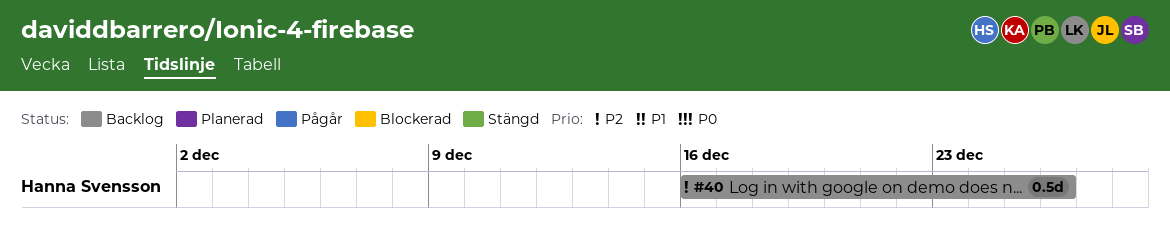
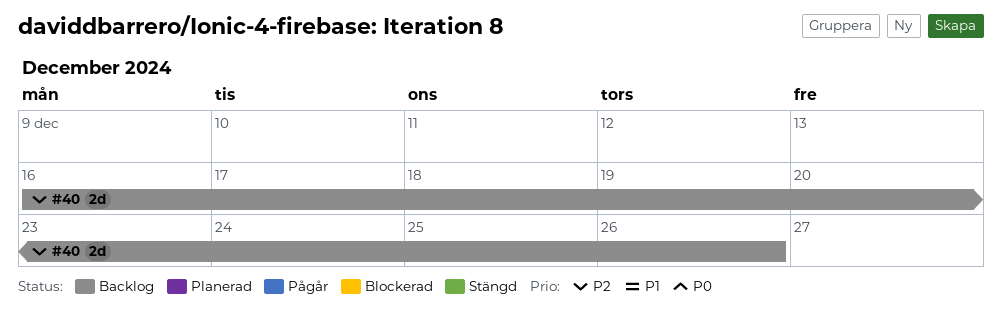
#40, estimate: 0.5d -> 2d

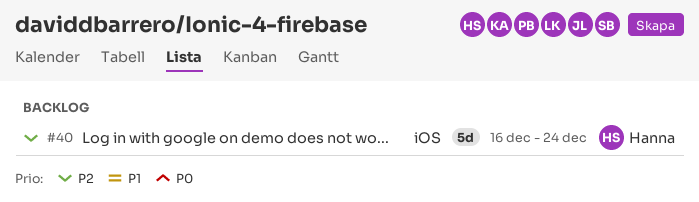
#40, estimate: 2d -> 5d
#40, due: Dec 26 -> Dec 24

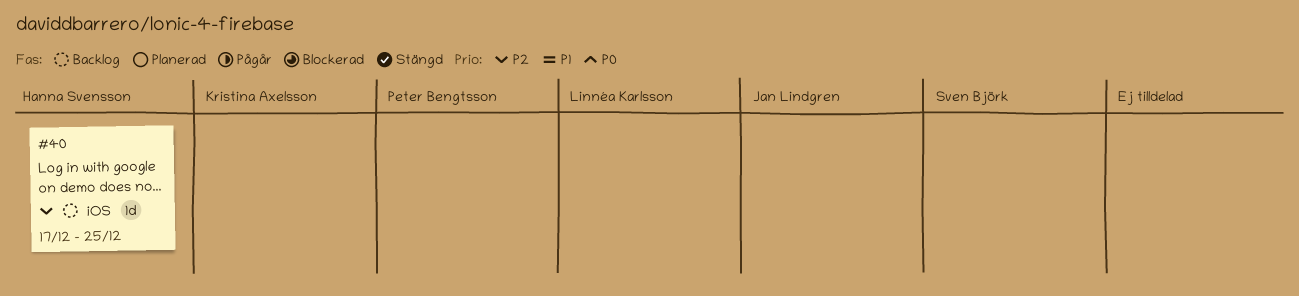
#40, estimate: 5d -> 1d
#40, start: Dec 16 -> Dec 17
#40, due: Dec 24 -> Dec 25

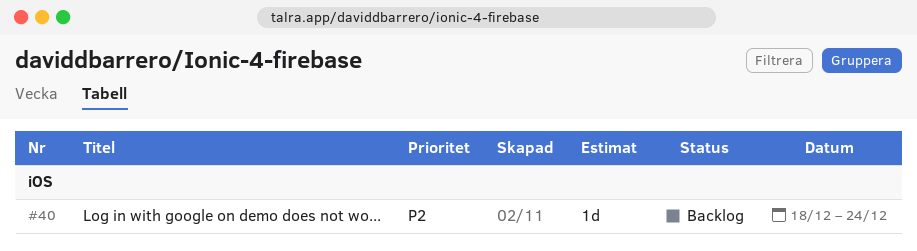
#40, start: Dec 17 -> Dec 18
#40, due: Dec 25 -> Dec 24

